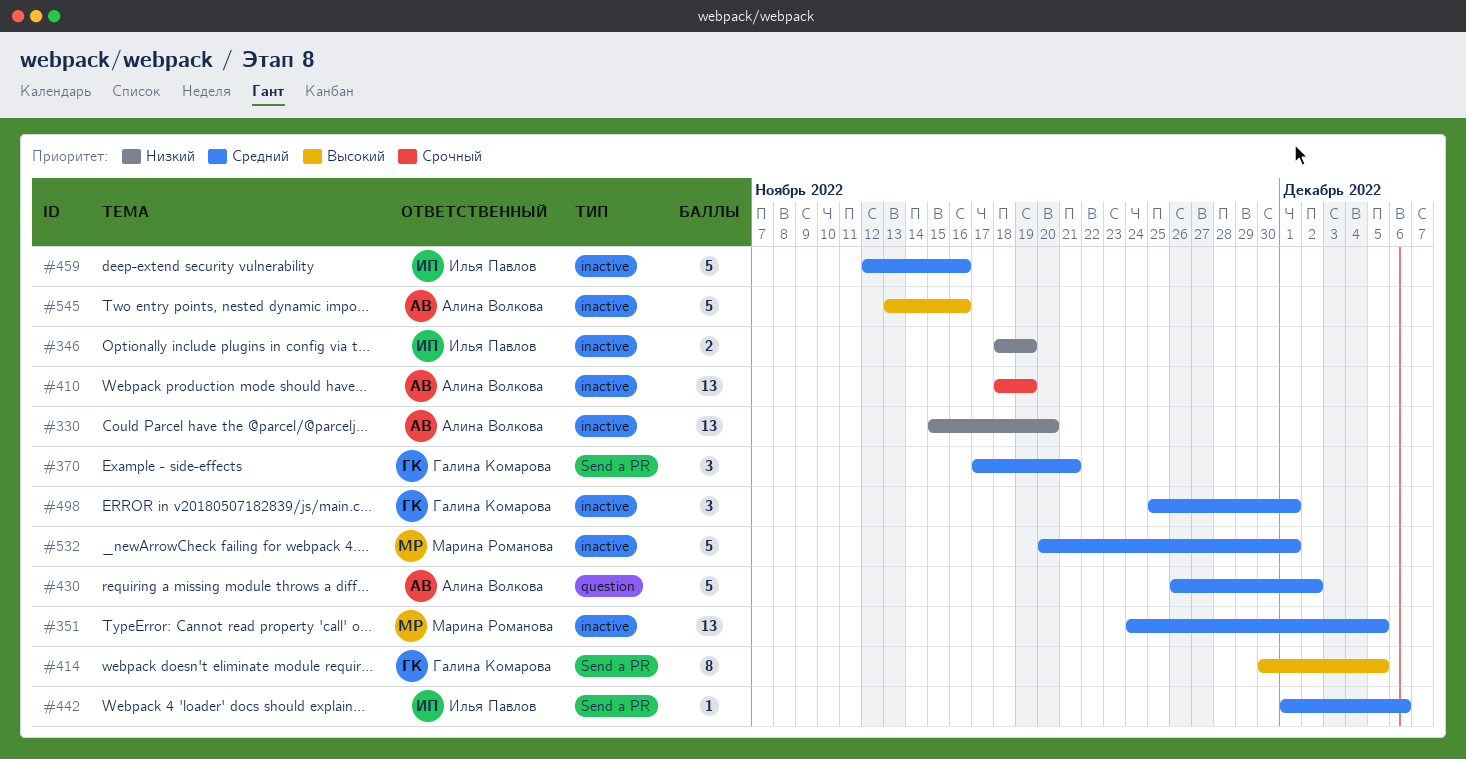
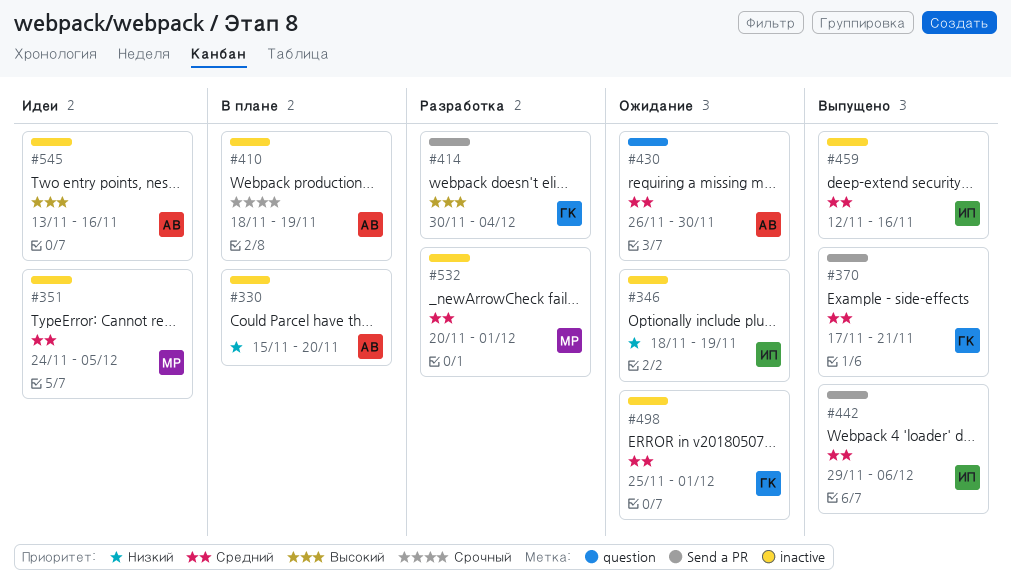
#414, due: Dec 5 -> Dec 4
#430, due: Dec 2 -> Nov 30
#442, start: Dec 1 -> Nov 29

